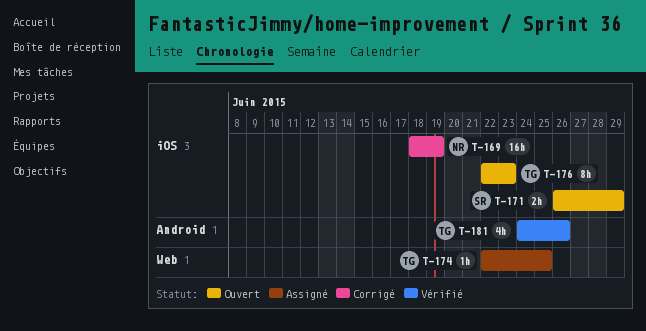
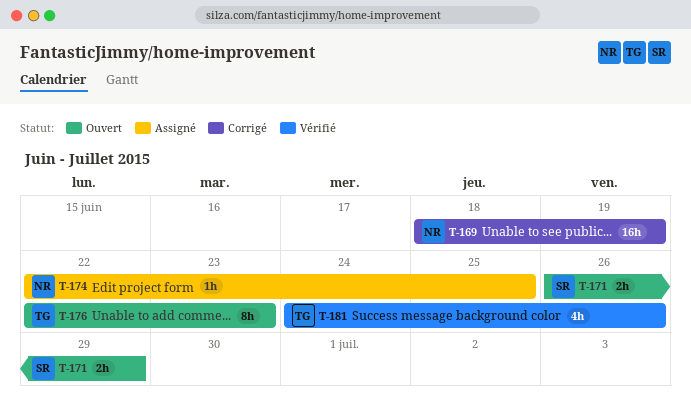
T-174, owner: TG -> NR

